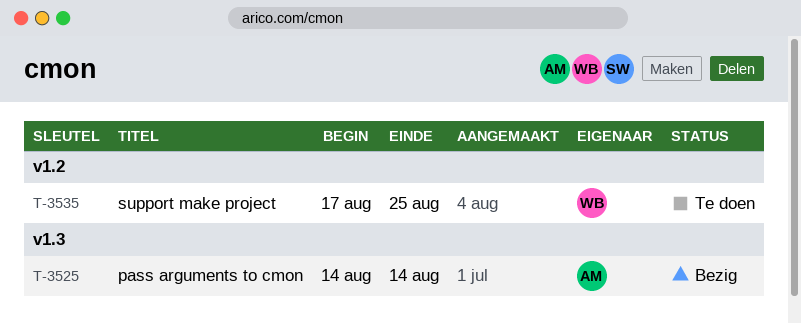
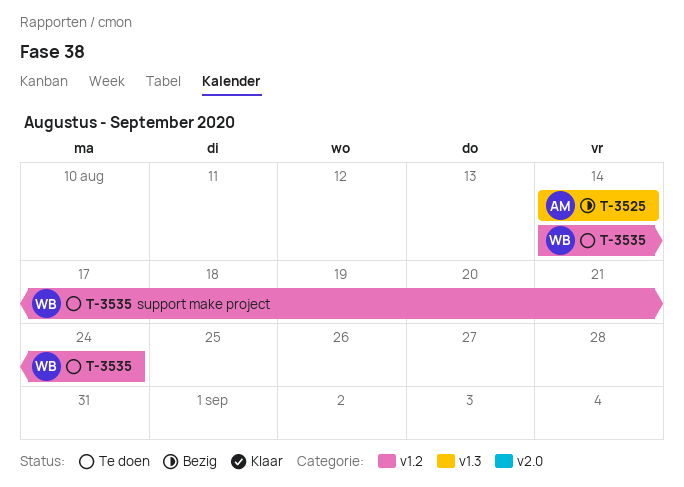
T-3535, start: Aug 17 -> Aug 14
T-3535, due: Aug 25 -> Aug 24

